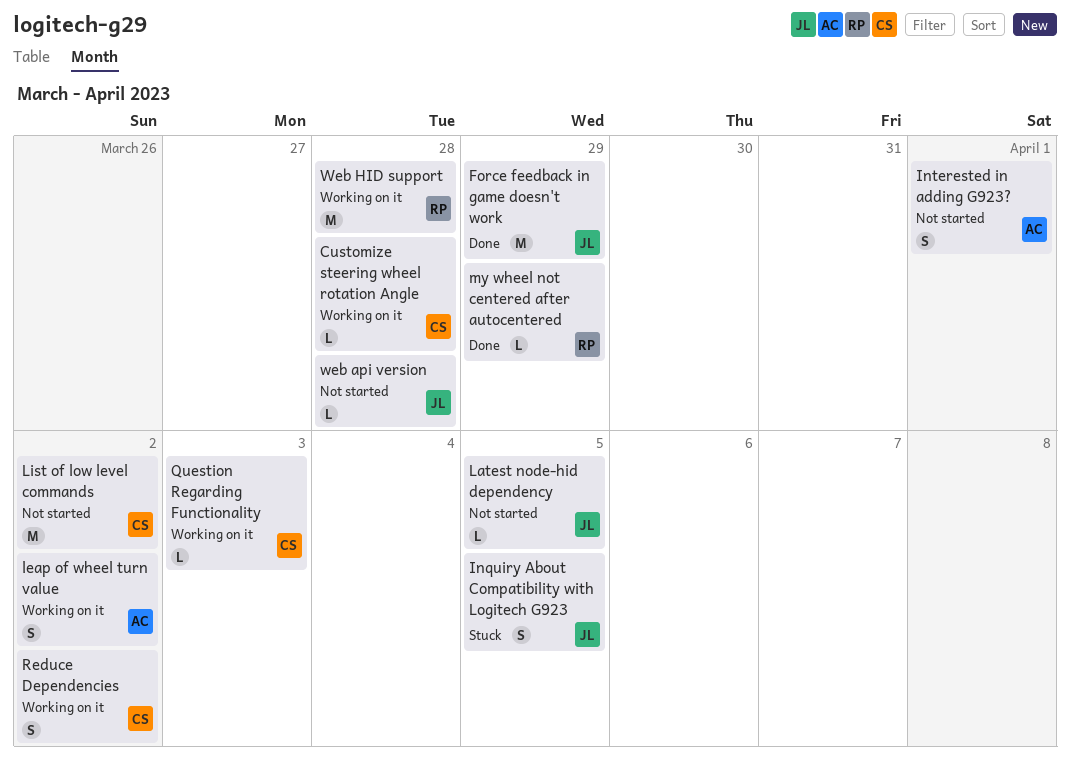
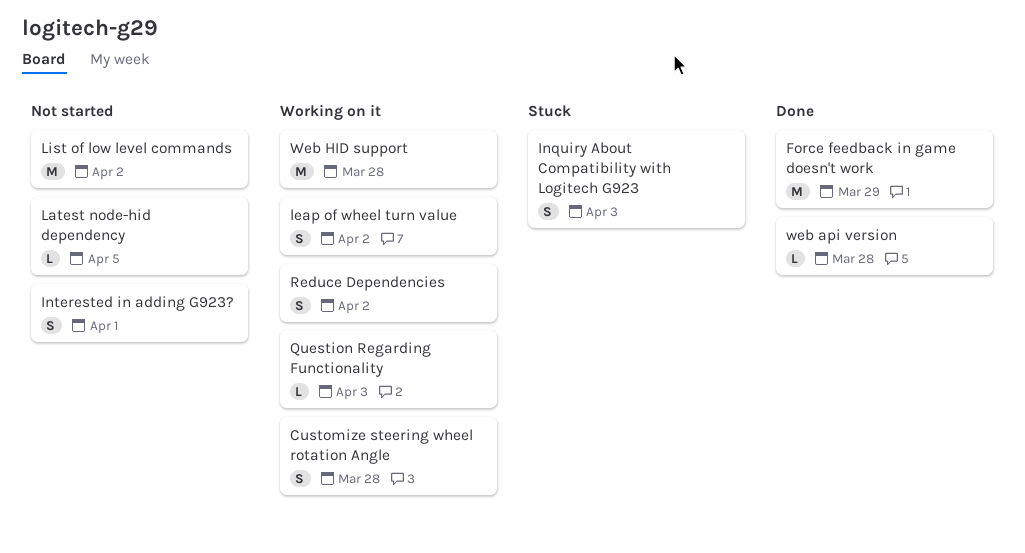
Customize steering wheel rotation Angle, estimate: L -> S
Inquiry About Compatibility with Logitech G923, due: Apr 5 -> Apr 3
my wheel not centered after autocentered: present -> none
web api version, status: Not started -> Done

